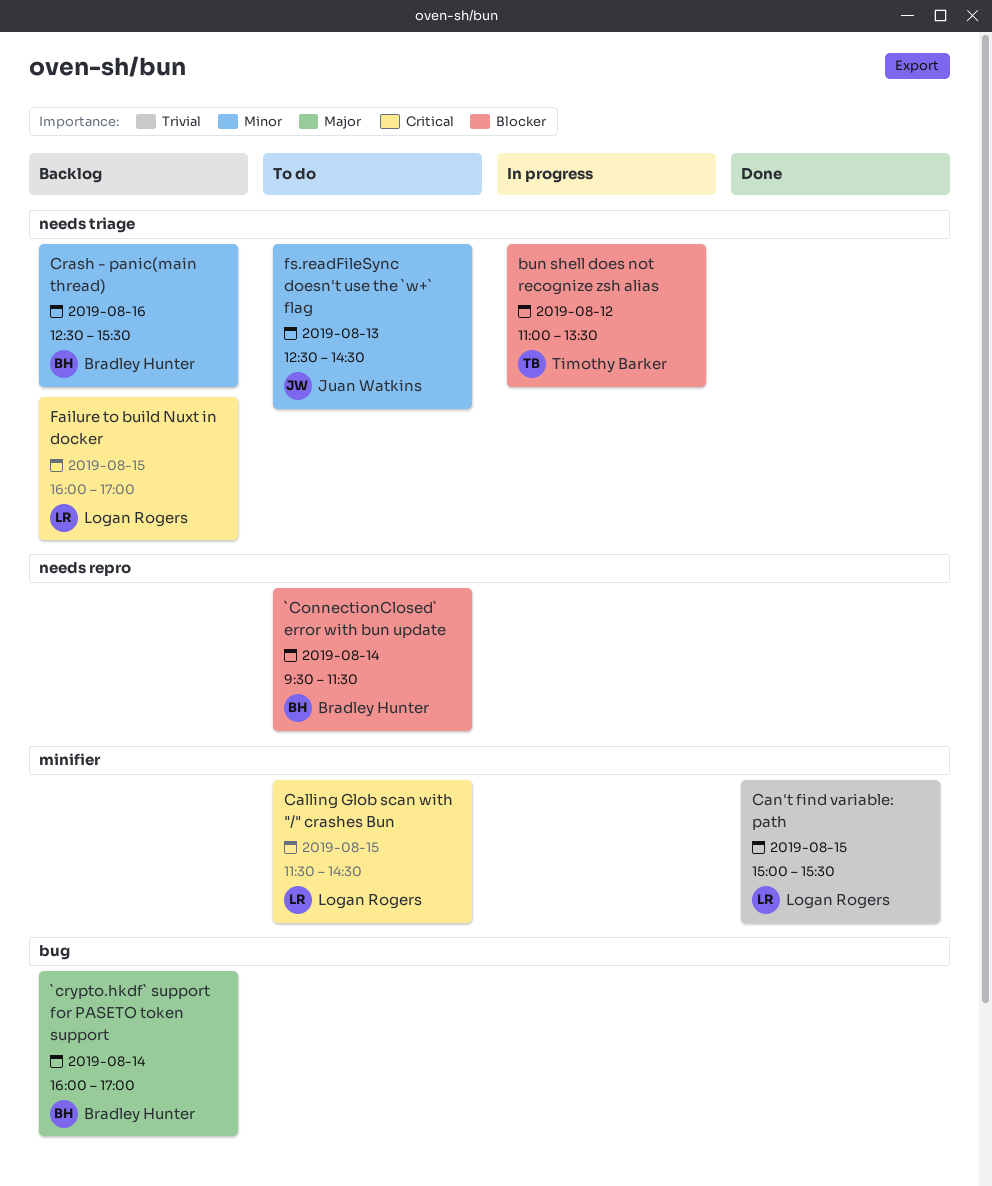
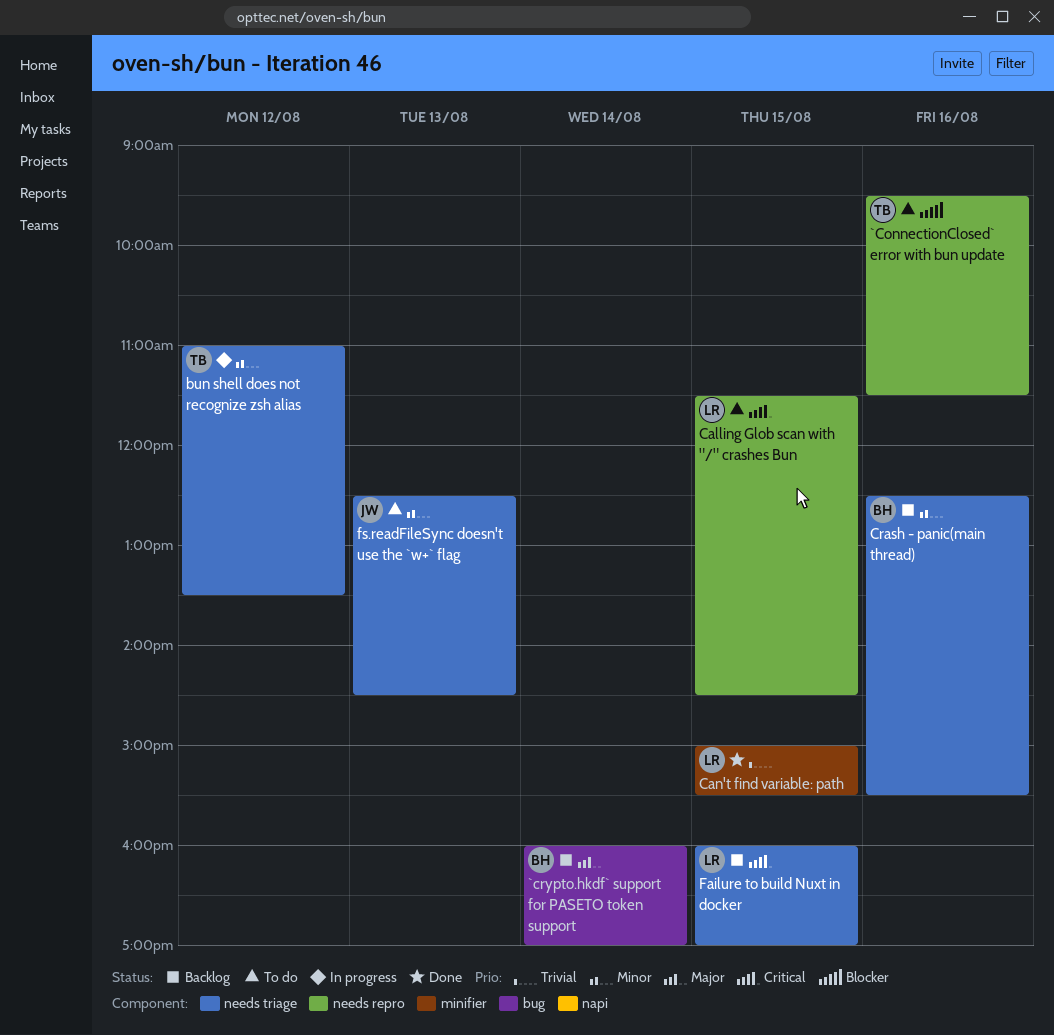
`ConnectionClosed` error with bun update, owner: Bradley Hunter -> Timothy Barker
`ConnectionClosed` error with bun update, day: Aug 14 -> Aug 16
bun shell does not recognize zsh alias, priority: Blocker -> Minor
Calling Glob scan with "/" crashes Bun, label: minifier -> needs repro

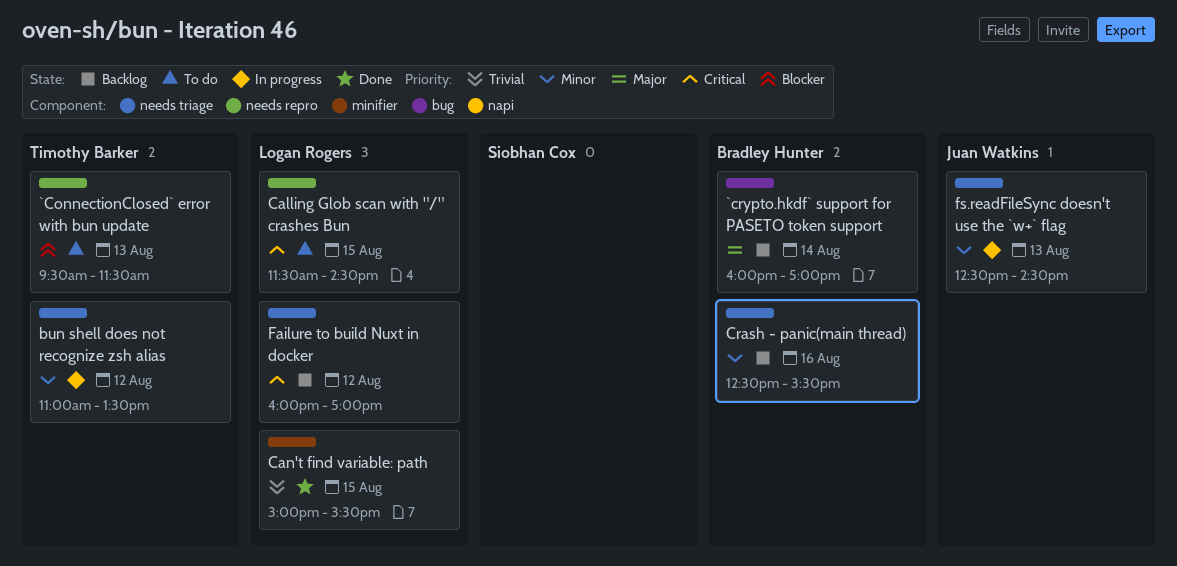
`ConnectionClosed` error with bun update, day: Aug 16 -> Aug 13
Failure to build Nuxt in docker, day: Aug 15 -> Aug 12
fs.readFileSync doesn't use the `w+` flag, status: To do -> In progress

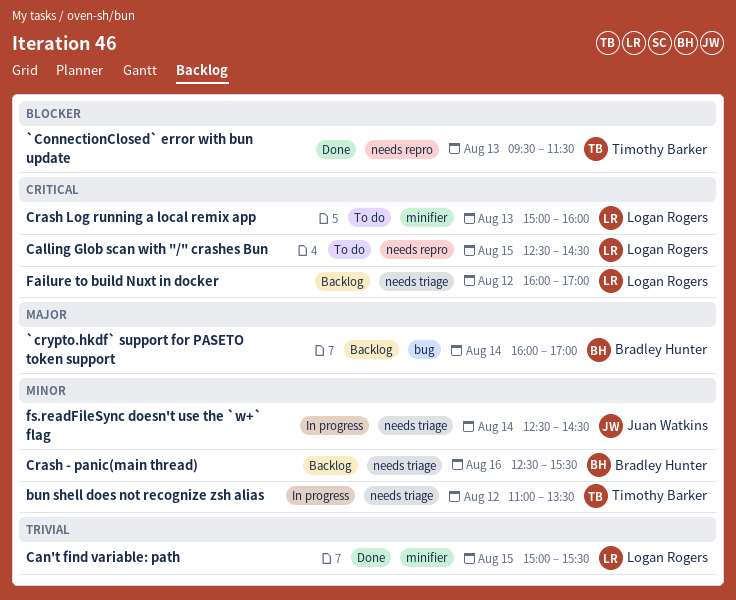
`ConnectionClosed` error with bun update, status: To do -> Done
Calling Glob scan with "/" crashes Bun, begins: 11:30 -> 12:30
Crash Log running a local remix app: none -> present
fs.readFileSync doesn't use the `w+` flag, day: Aug 13 -> Aug 14

